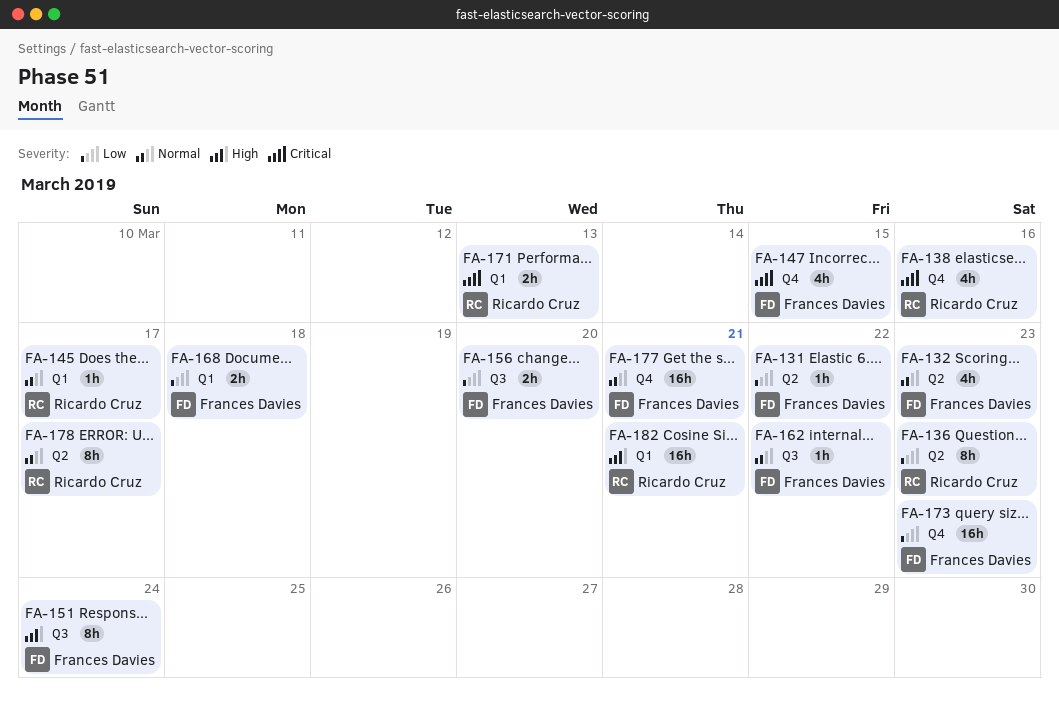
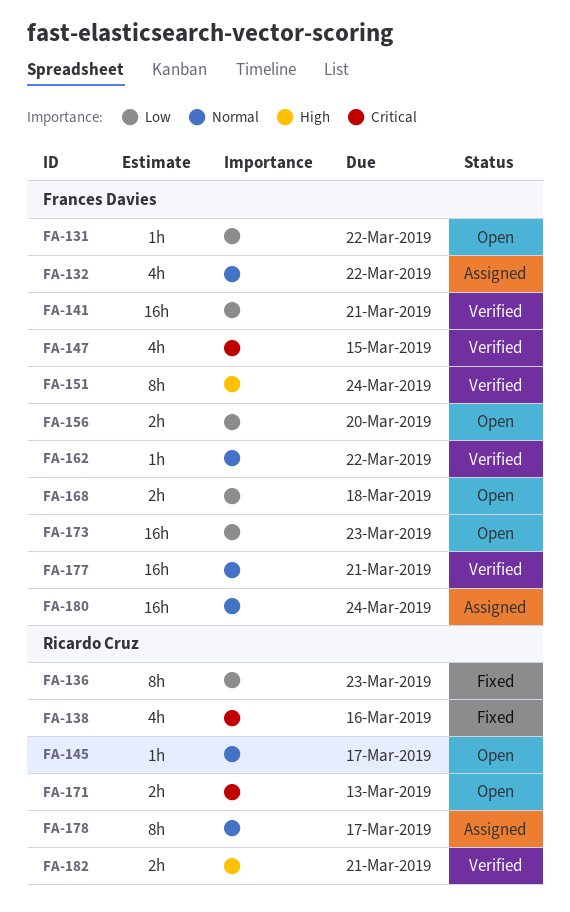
FA-132, due: Mar 23 -> Mar 22
FA-141: none -> present
FA-180: none -> present
FA-182, estimate: 16h -> 2h

